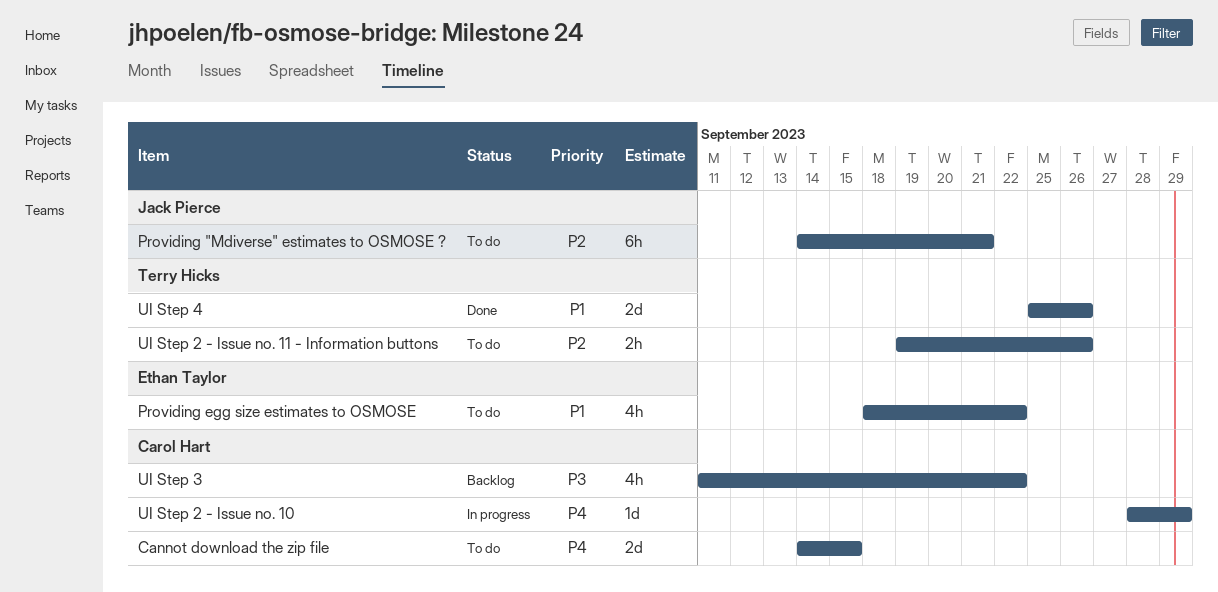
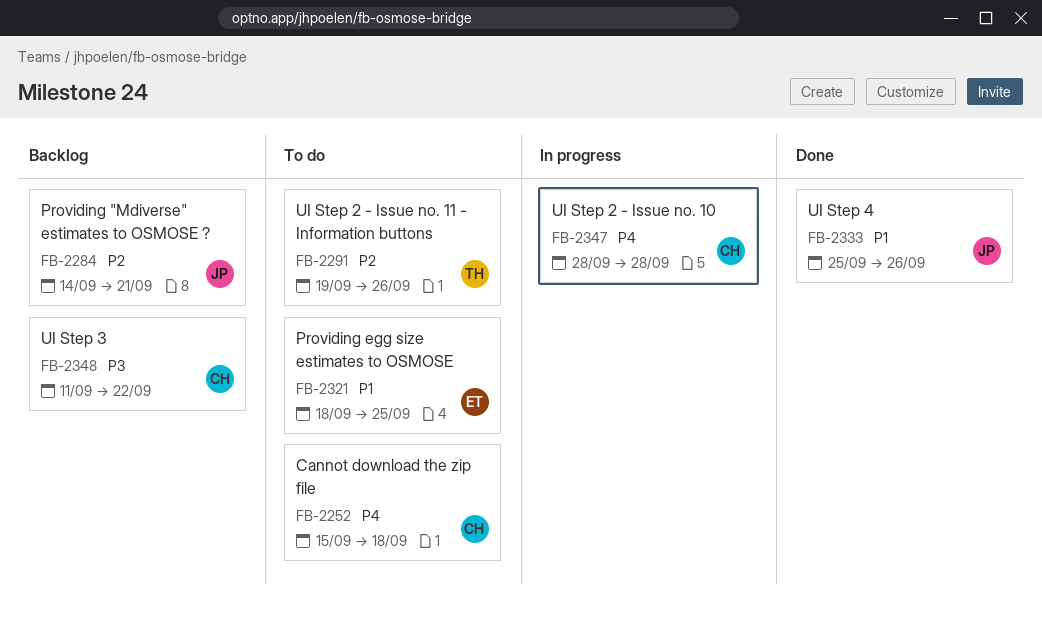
Cannot download the zip file, start: Sep 14 -> Sep 15
Cannot download the zip file, due: Sep 15 -> Sep 18
Providing "Mdiverse" estimates to OSMOSE ?, status: To do -> Backlog
Providing egg size estimates to OSMOSE, due: Sep 22 -> Sep 25
UI Step 2 - Issue no. 10, due: Sep 29 -> Sep 28
UI Step 4, owner: Terry Hicks -> Jack Pierce

